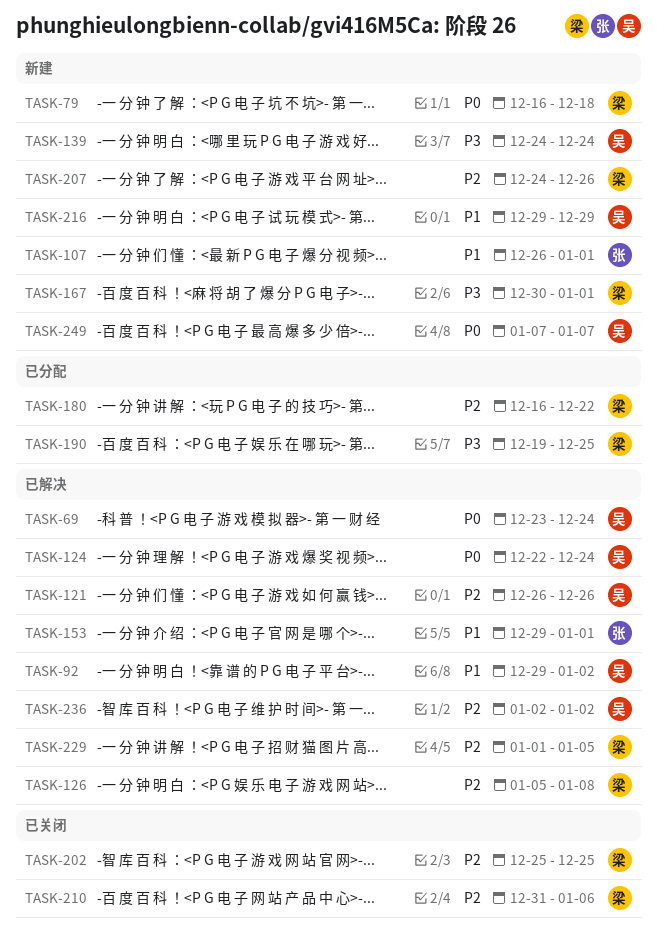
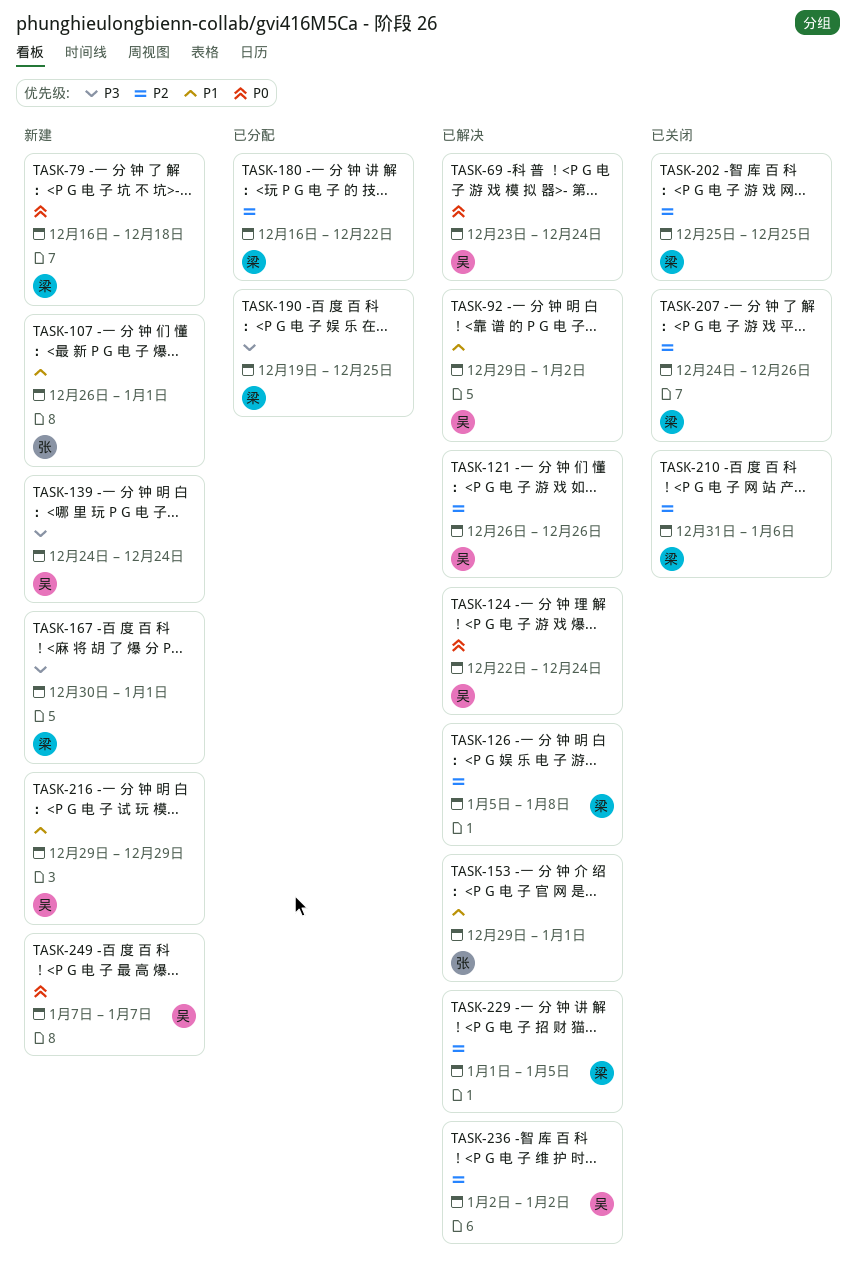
TASK-207, status: 新建 -> 已关闭

